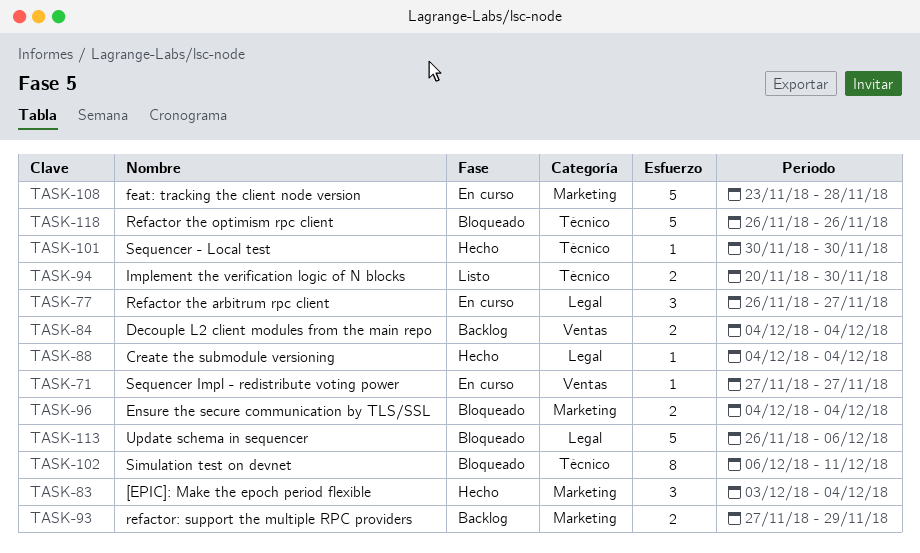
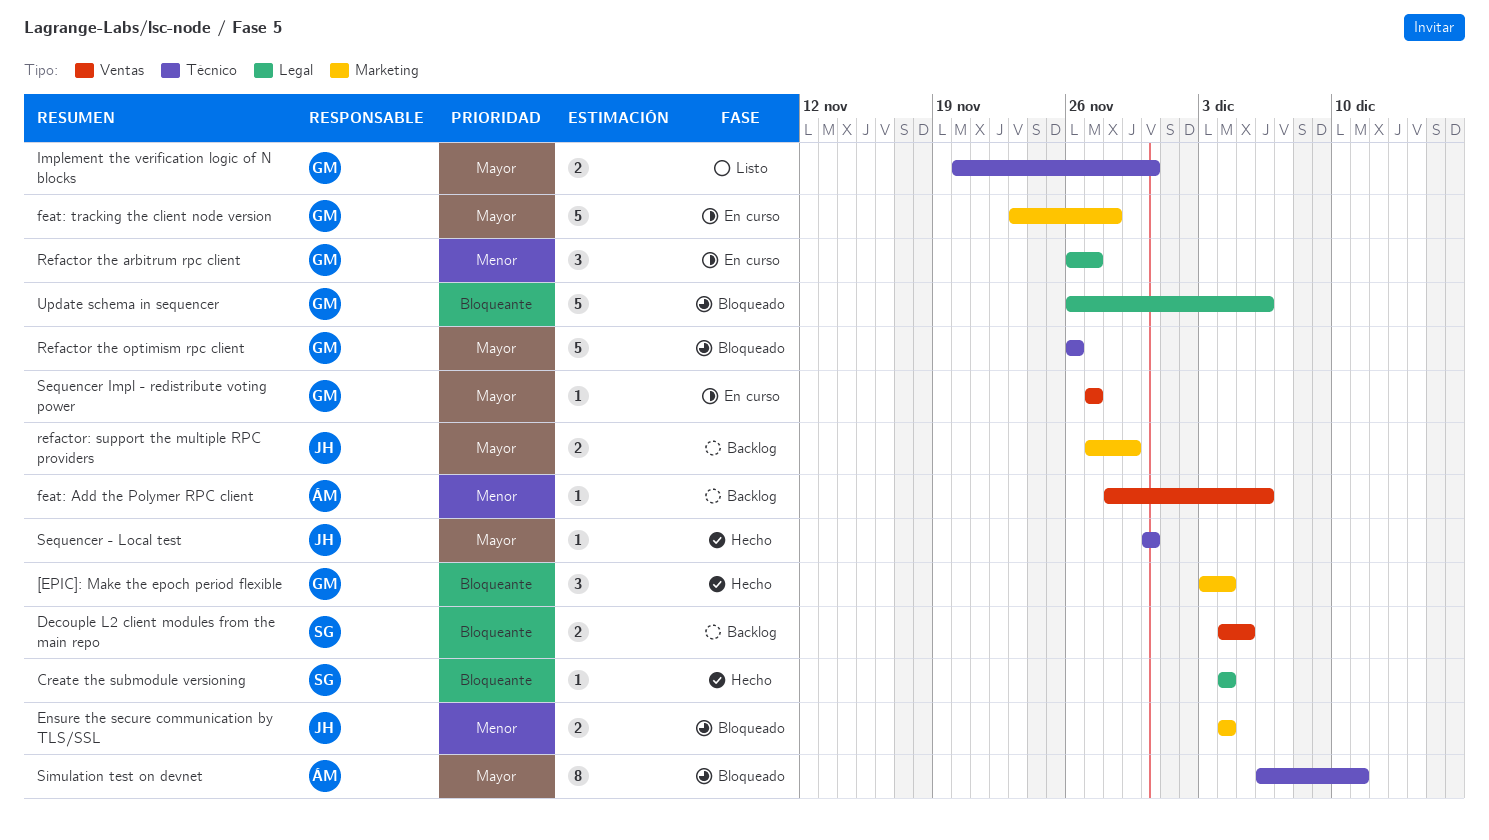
Decouple L2 client modules from the main repo, due: Dec 4 -> Dec 5
feat: Add the Polymer RPC client: none -> present

